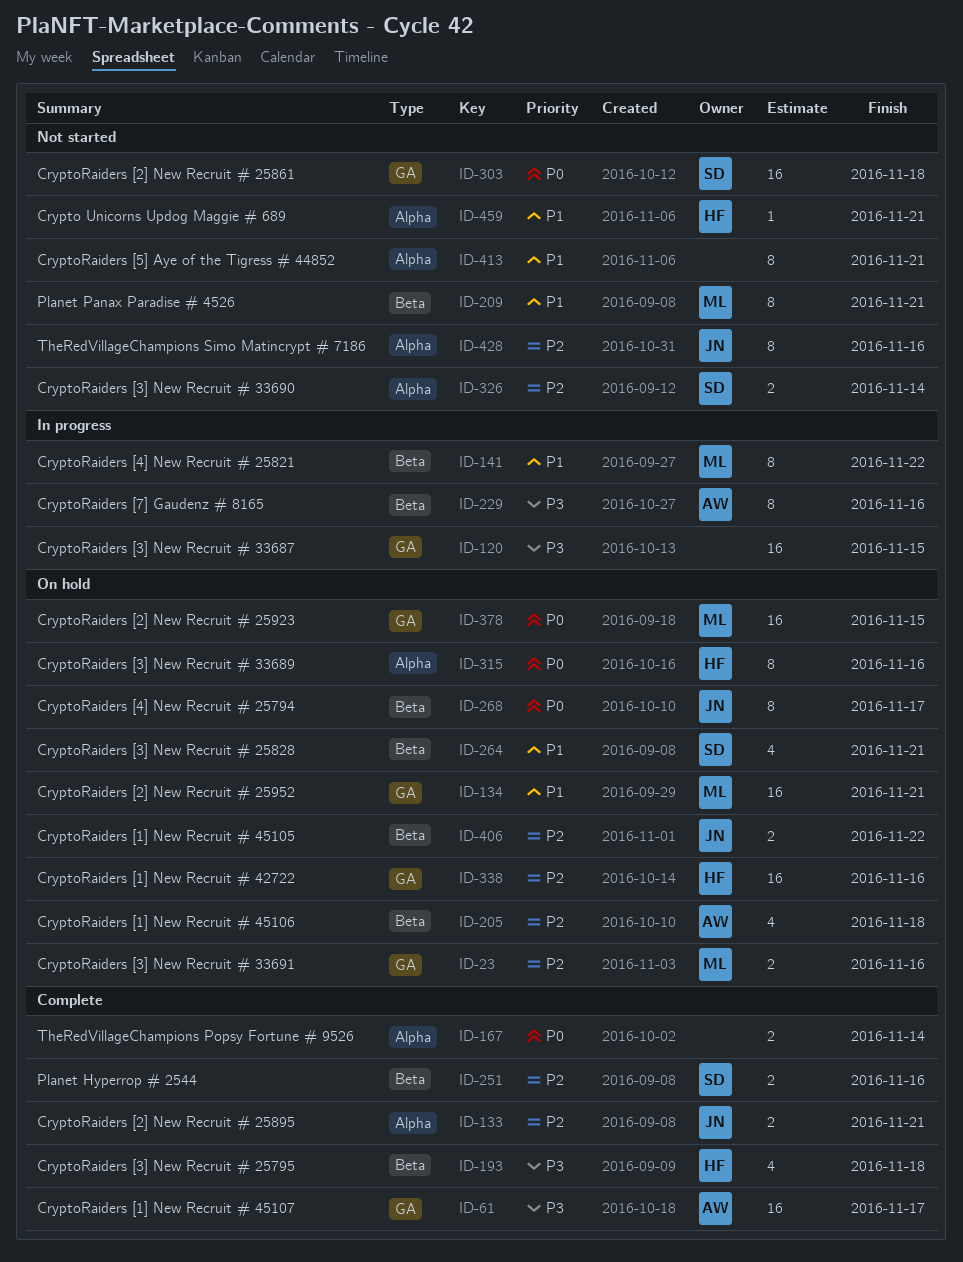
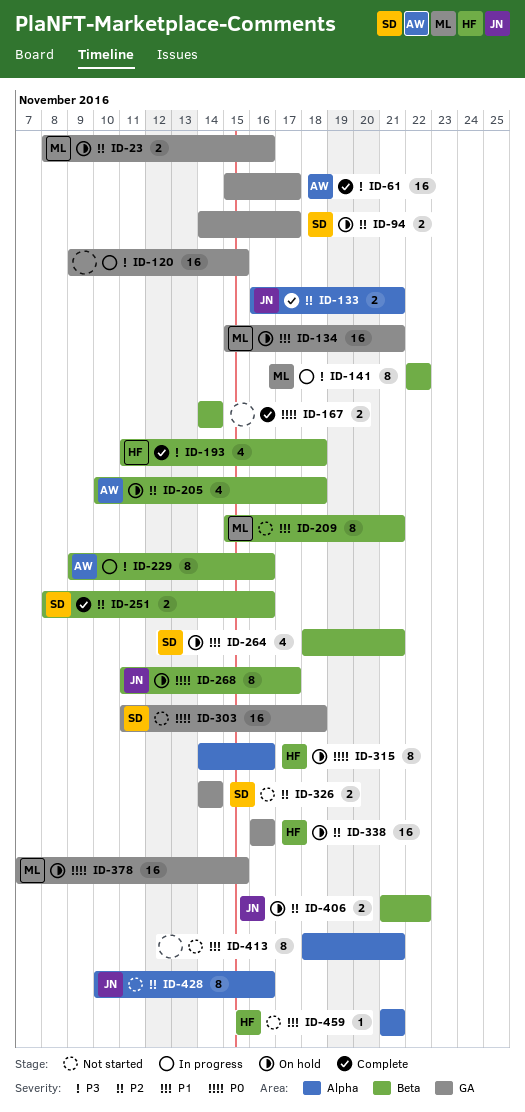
ID-94: none -> present
ID-141, priority: P1 -> P3
ID-167, label: Alpha -> Beta
ID-326, label: Alpha -> GA

